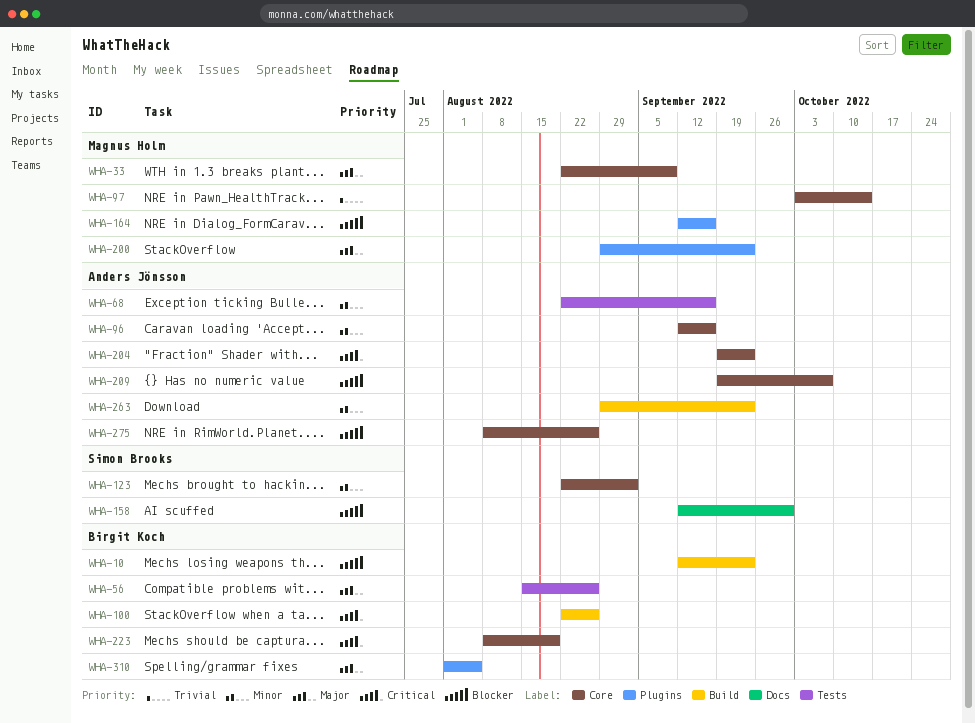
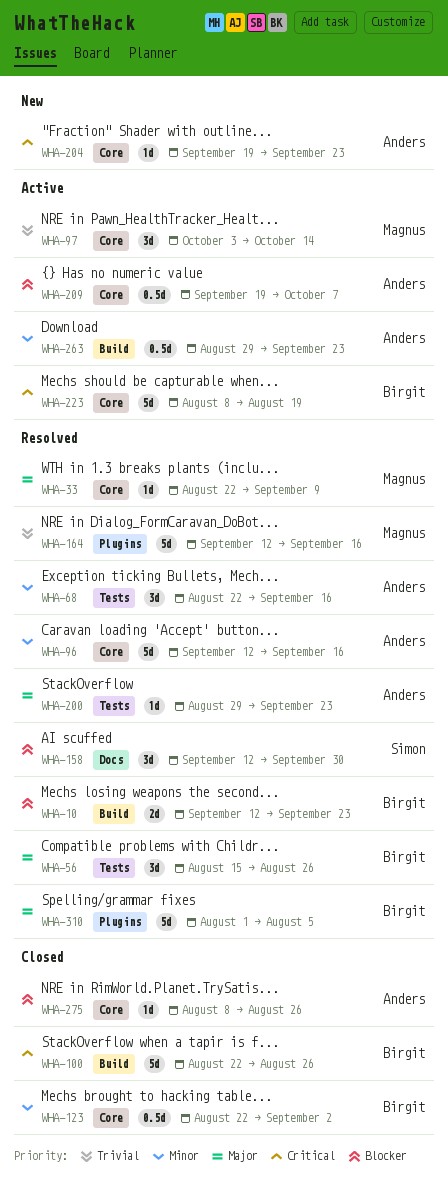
WHA-123, owner: Simon Brooks -> Birgit Koch
WHA-164, priority: Blocker -> Trivial
WHA-200, owner: Magnus Holm -> Anders Jönsson
WHA-200, label: Plugins -> Tests

